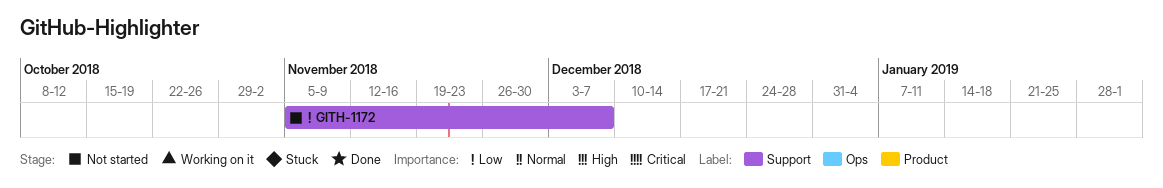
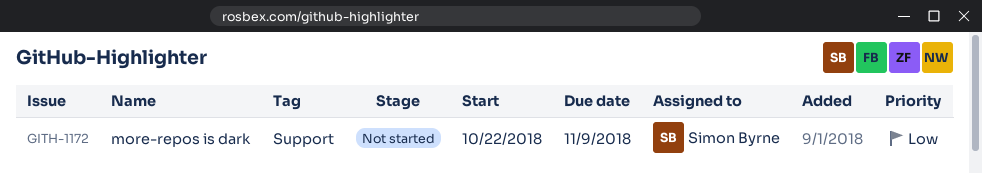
GITH-1172, start: Nov 5 -> Oct 22
GITH-1172, due: Dec 7 -> Nov 9

